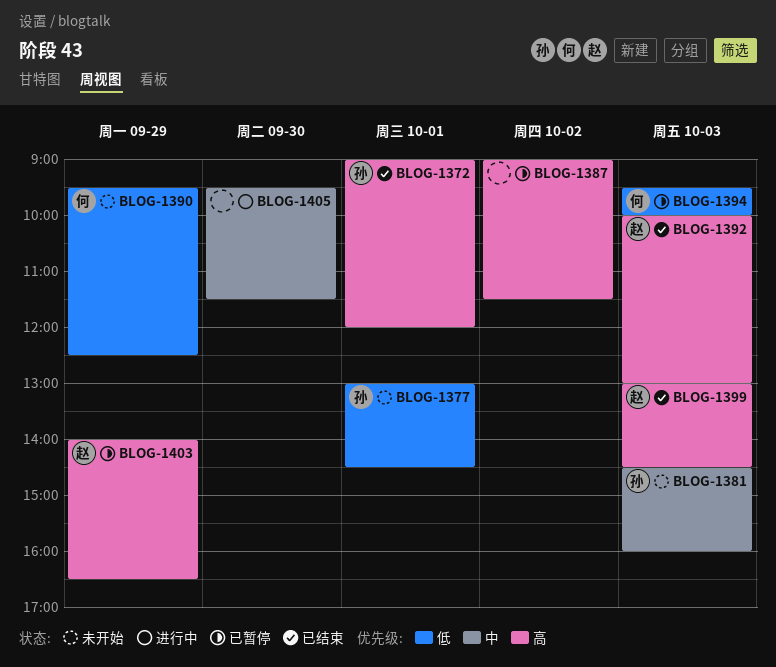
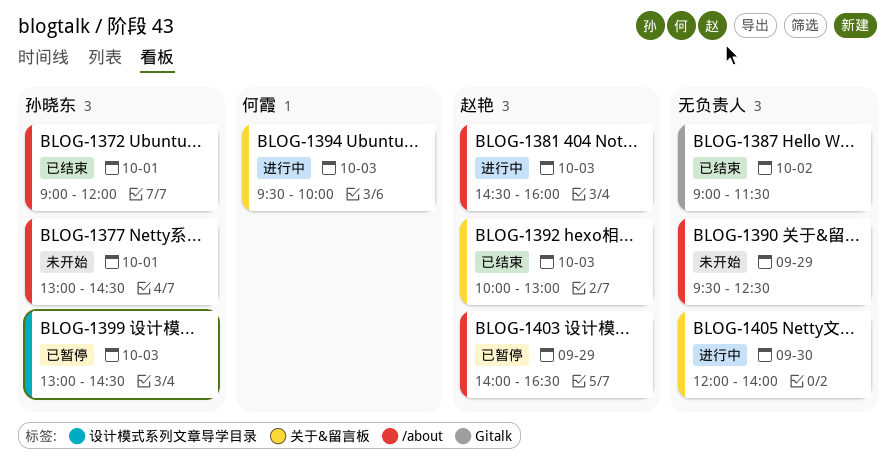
BLOG-1381, status: 未开始 -> 进行中
BLOG-1381, owner: 孙晓东 -> 赵艳
BLOG-1387, status: 已暂停 -> 已结束
BLOG-1390, owner: 何霞 -> none
BLOG-1394, status: 已暂停 -> 进行中
BLOG-1399, status: 已结束 -> 已暂停
BLOG-1399, owner: 赵艳 -> 孙晓东
BLOG-1405, begins: 09:30 -> 12:00
BLOG-1405, ends: 11:30 -> 14:00

